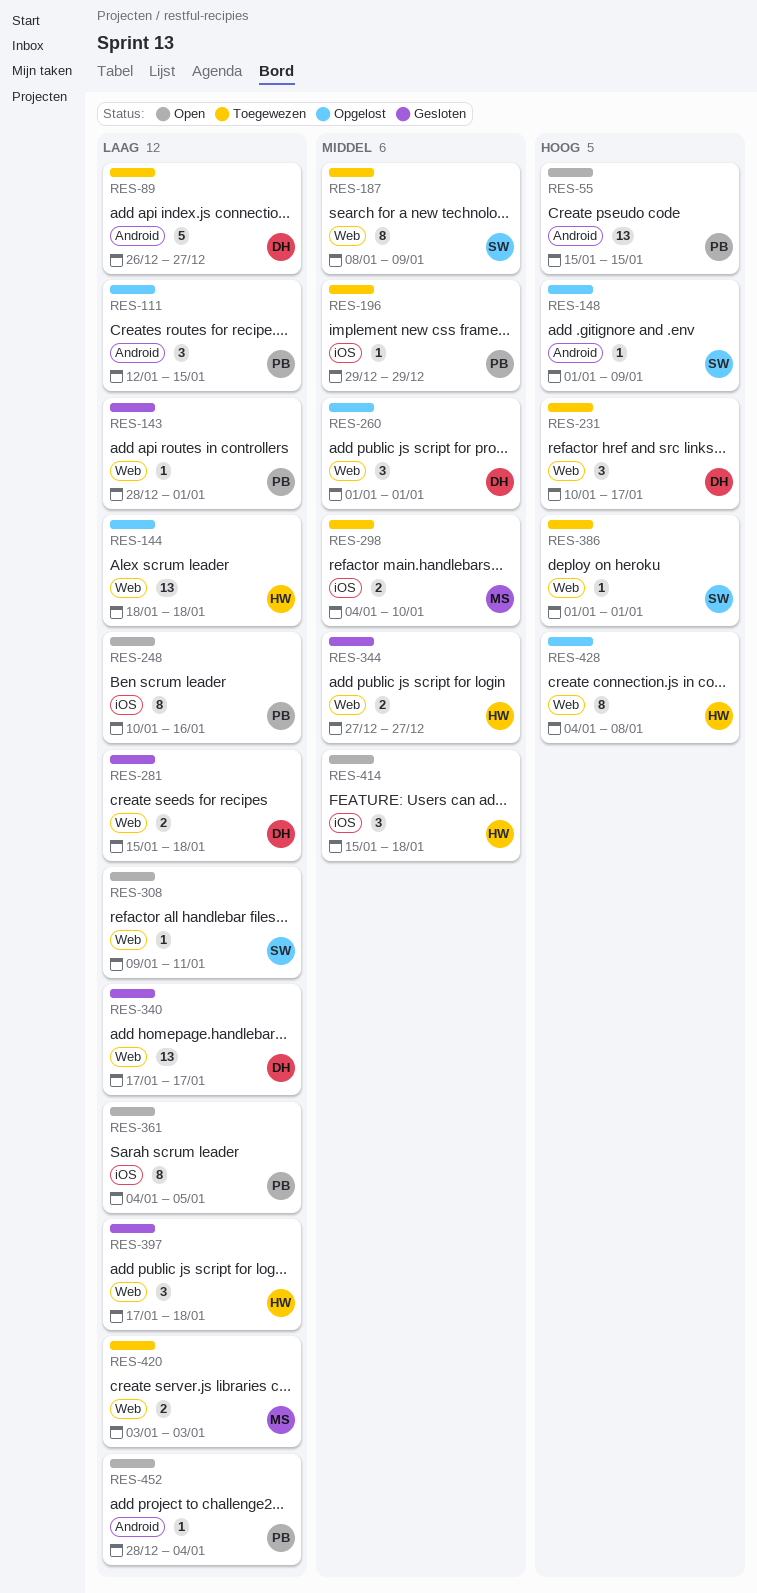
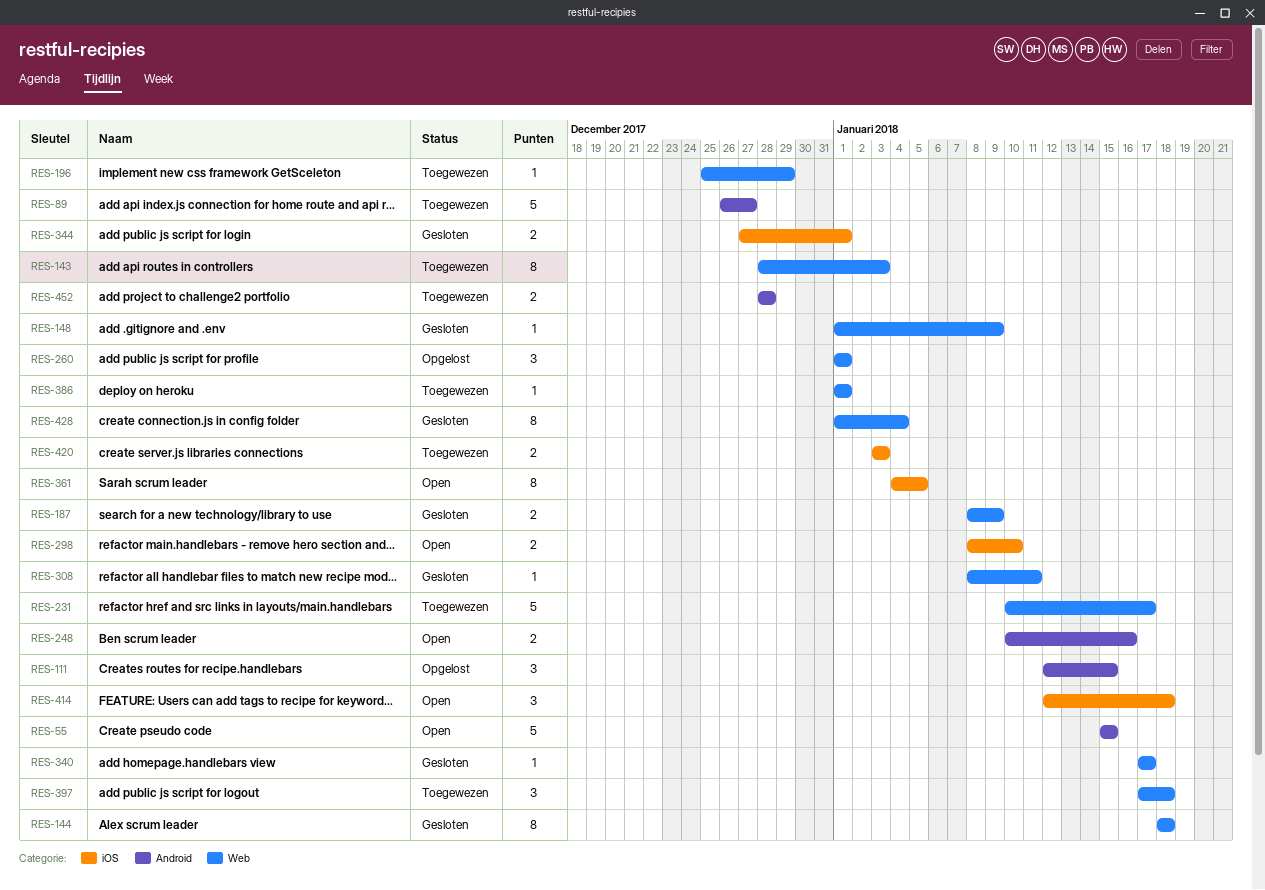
RES-55, estimate: 13 -> 5
RES-143, status: Gesloten -> Toegewezen
RES-143, estimate: 1 -> 8
RES-143, due: Jan 1 -> Jan 3
RES-144, status: Opgelost -> Gesloten
RES-144, estimate: 13 -> 8
RES-148, status: Opgelost -> Gesloten
RES-148, label: Android -> Web
RES-187, status: Toegewezen -> Gesloten
RES-187, estimate: 8 -> 2
RES-196, label: iOS -> Web
RES-196, start: Dec 29 -> Dec 25
RES-231, estimate: 3 -> 5
RES-248, label: iOS -> Android
RES-248, estimate: 8 -> 2
RES-281: present -> none
RES-298, status: Toegewezen -> Open
RES-298, start: Jan 4 -> Jan 8
RES-308, status: Open -> Gesloten
RES-308, start: Jan 9 -> Jan 8
RES-340, estimate: 13 -> 1
RES-344, label: Web -> iOS
RES-344, due: Dec 27 -> Jan 1
RES-397, status: Gesloten -> Toegewezen
RES-414, start: Jan 15 -> Jan 12
RES-420, label: Web -> iOS
RES-428, status: Opgelost -> Gesloten
RES-428, start: Jan 4 -> Jan 1
RES-428, due: Jan 8 -> Jan 4
RES-452, status: Open -> Toegewezen
RES-452, estimate: 1 -> 2
RES-452, due: Jan 4 -> Dec 28

